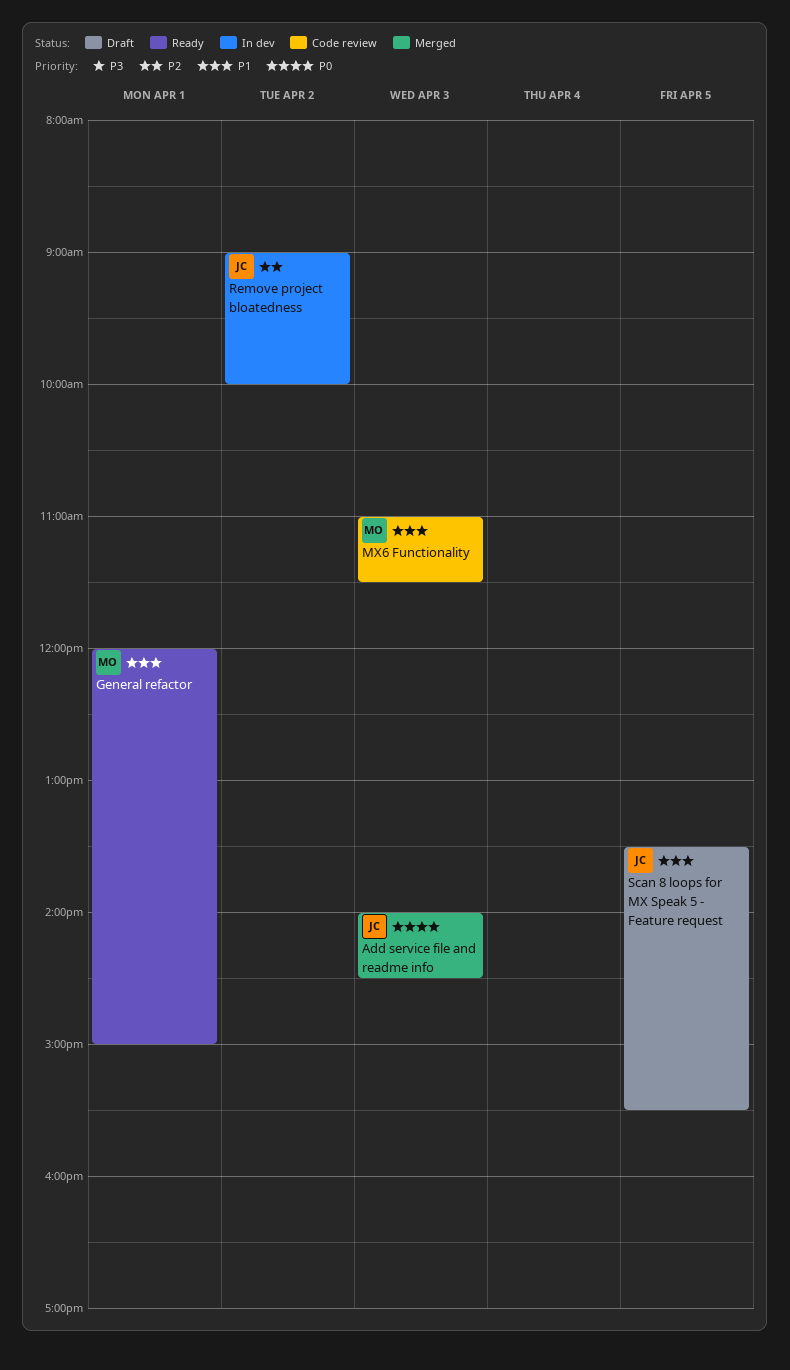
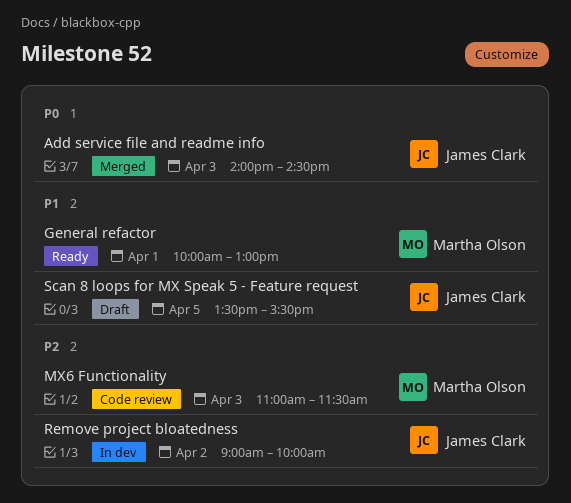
General refactor, begins: 12:00 -> 10:00
General refactor, ends: 15:00 -> 13:00
MX6 Functionality, priority: P1 -> P2

